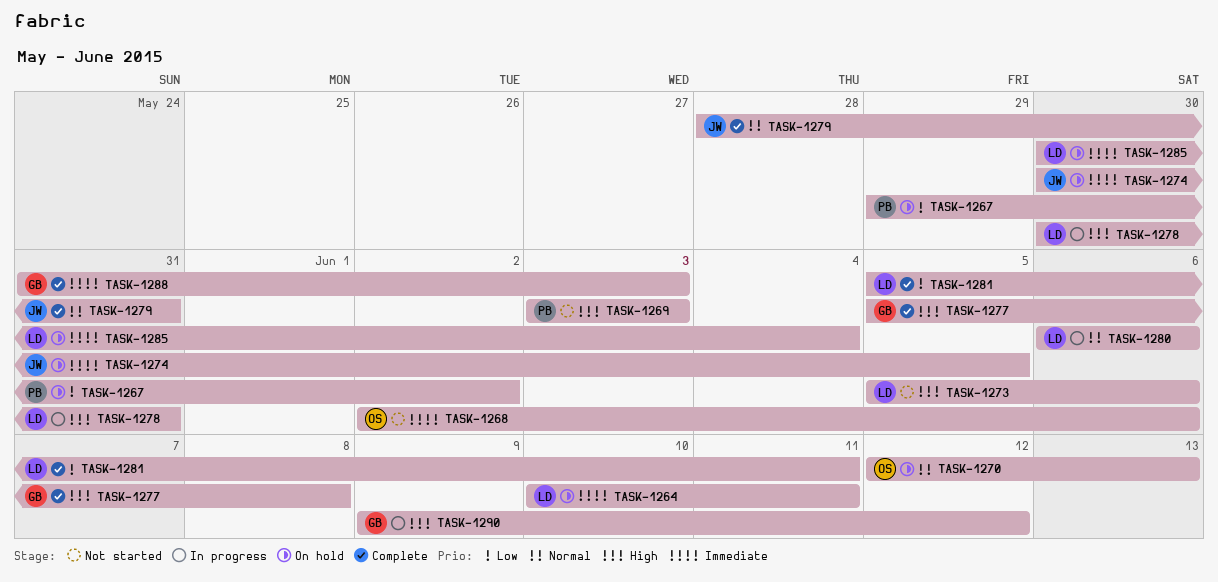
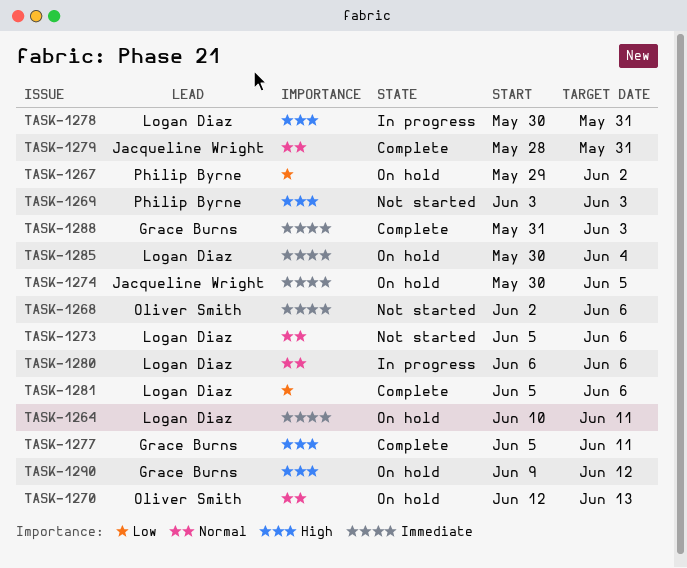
TASK-1273, priority: High -> Normal
TASK-1277, due: Jun 8 -> Jun 11
TASK-1281, due: Jun 11 -> Jun 6
TASK-1290, status: In progress -> On hold

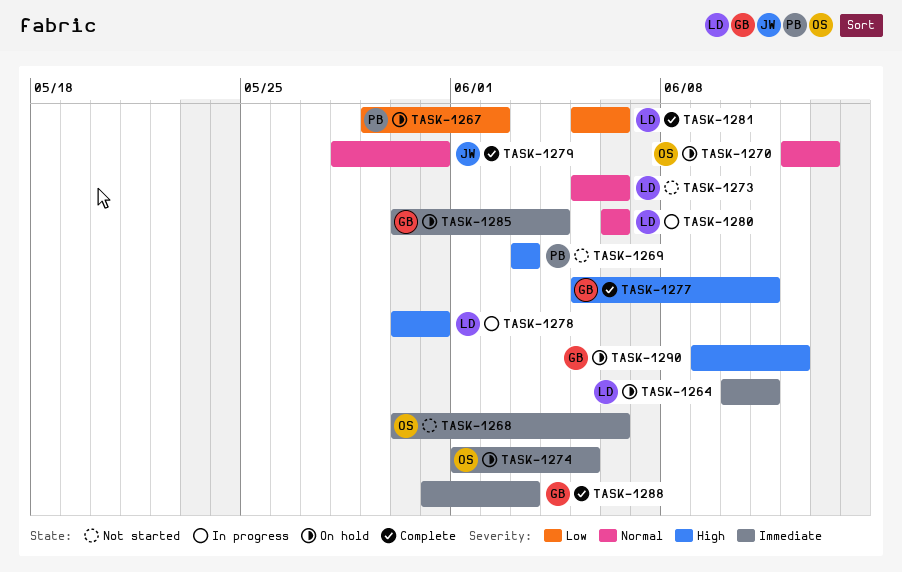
TASK-1268, start: Jun 2 -> May 30
TASK-1274, owner: Jacqueline Wright -> Oliver Smith
TASK-1274, start: May 30 -> Jun 1
TASK-1285, owner: Logan Diaz -> Grace Burns

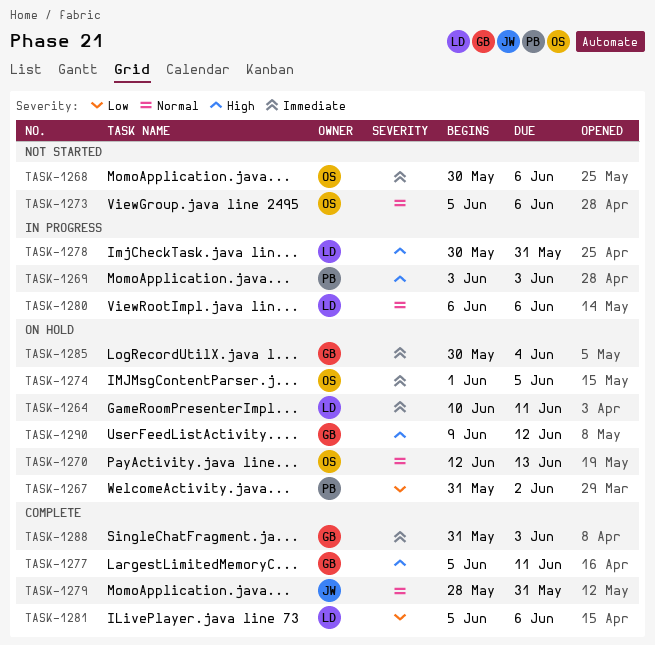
TASK-1267, start: May 29 -> May 31
TASK-1269, status: Not started -> In progress
TASK-1273, owner: LD -> OS

